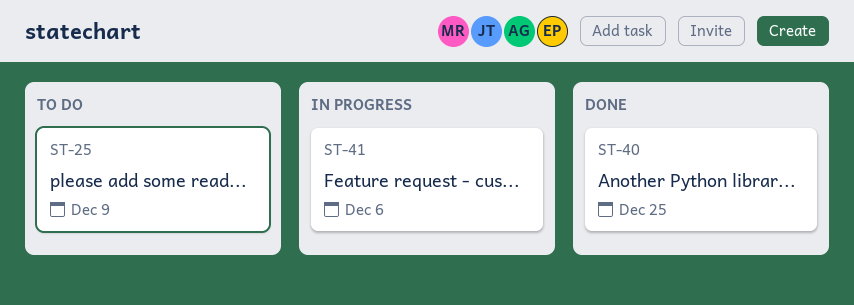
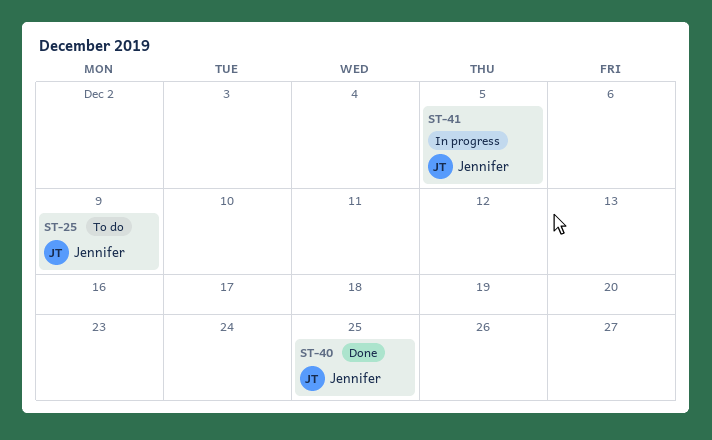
ST-41, due: Dec 6 -> Dec 5

